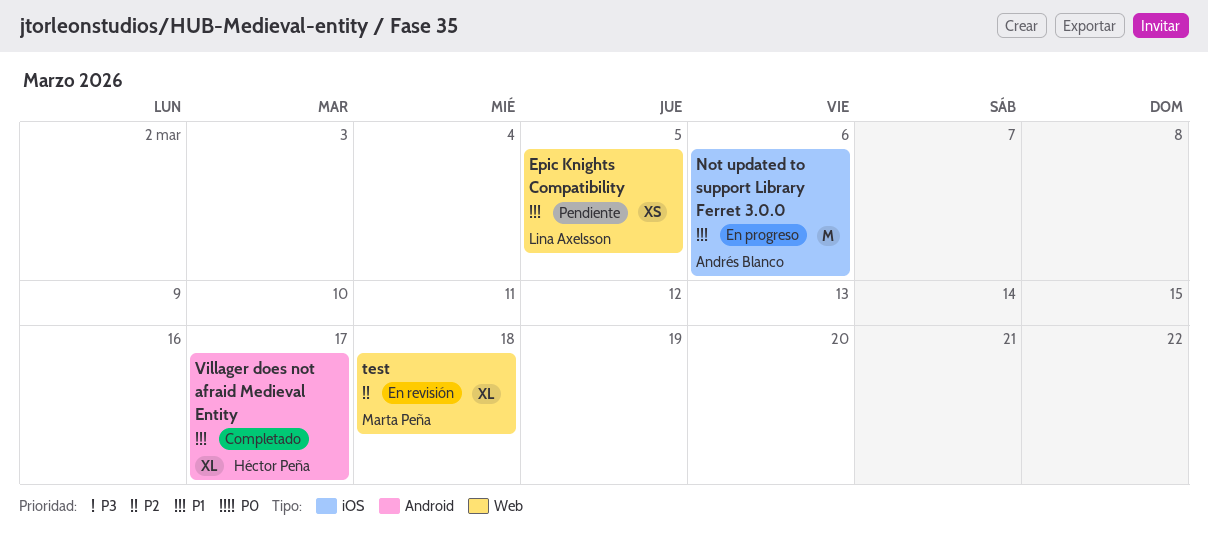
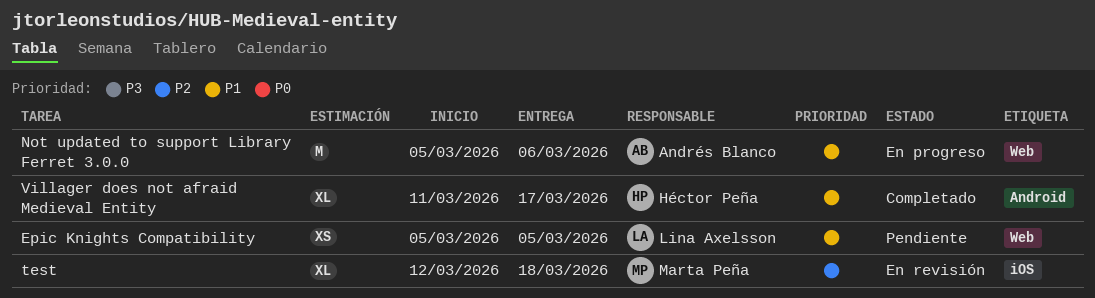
Not updated to support Library Ferret 3.0.0, label: iOS -> Web
test, label: Web -> iOS

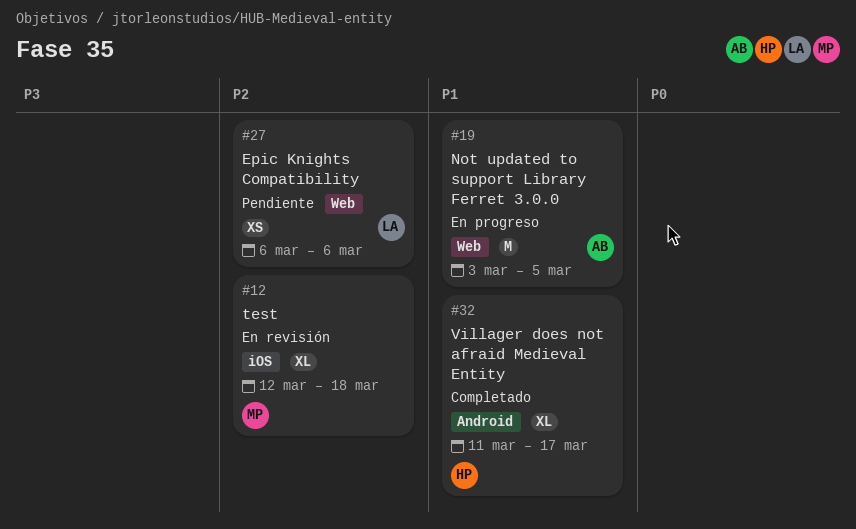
Epic Knights Compatibility, priority: P1 -> P2
Epic Knights Compatibility, start: Mar 5 -> Mar 6
Epic Knights Compatibility, due: Mar 5 -> Mar 6
Not updated to support Library Ferret 3.0.0, start: Mar 5 -> Mar 3
Not updated to support Library Ferret 3.0.0, due: Mar 6 -> Mar 5

